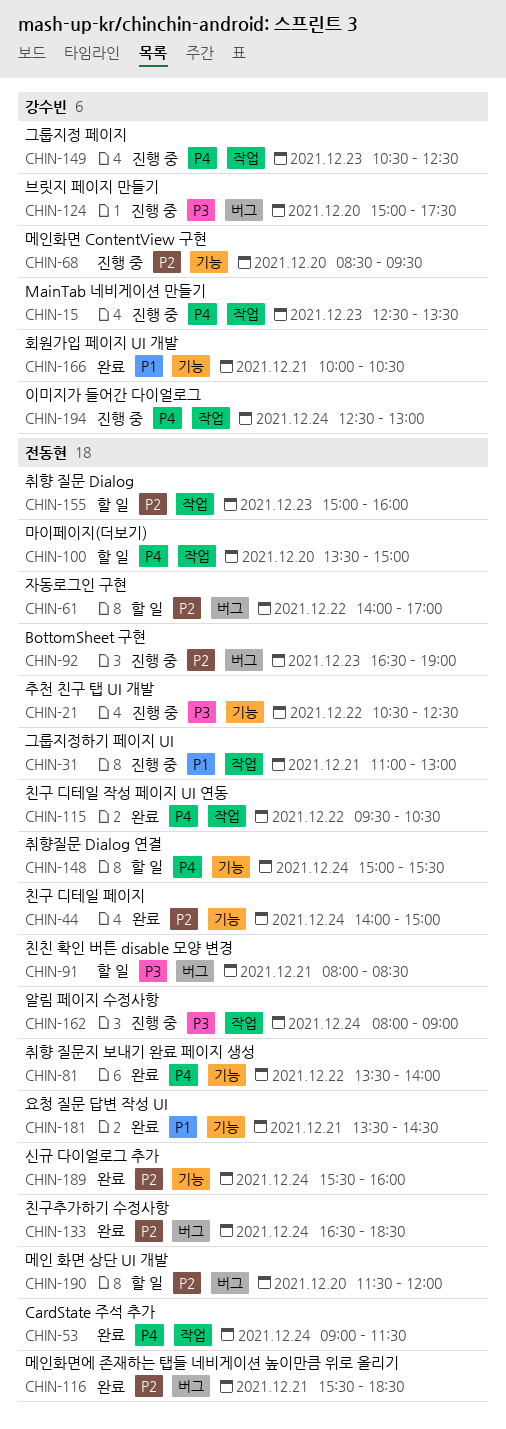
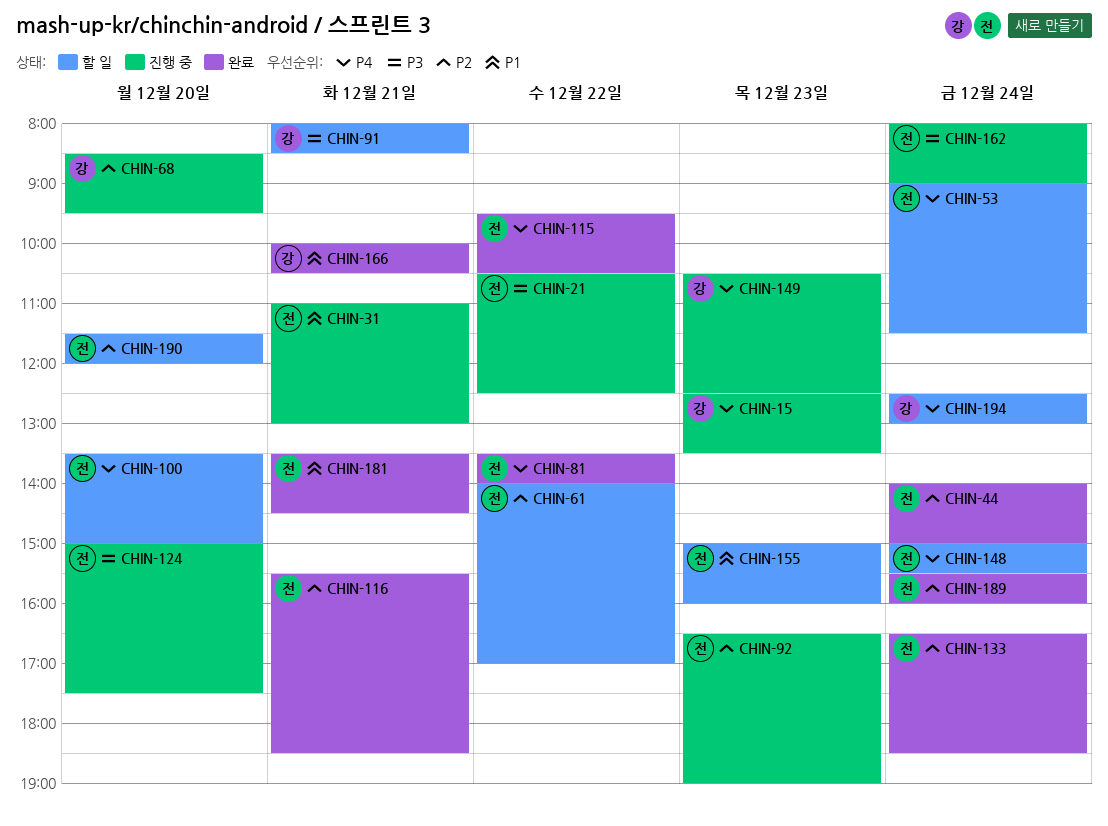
CHIN-53, status: 완료 -> 할 일
CHIN-91, owner: 전동현 -> 강수빈
CHIN-124, owner: 강수빈 -> 전동현
CHIN-155, priority: P2 -> P1
CHIN-194, status: 진행 중 -> 할 일

